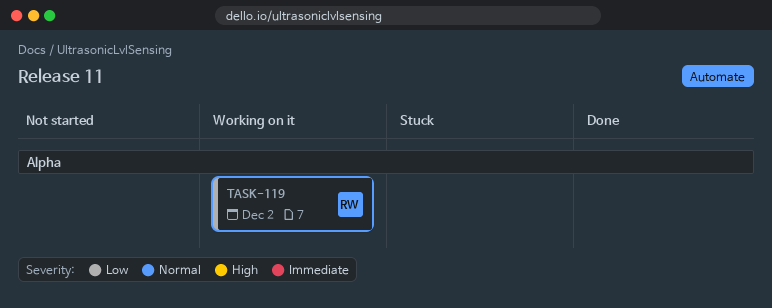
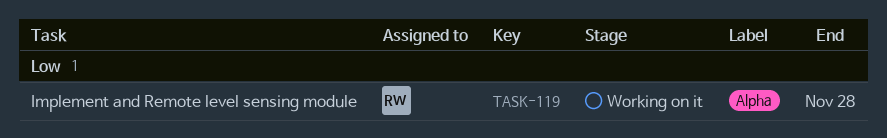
TASK-119, due: Dec 2 -> Nov 28

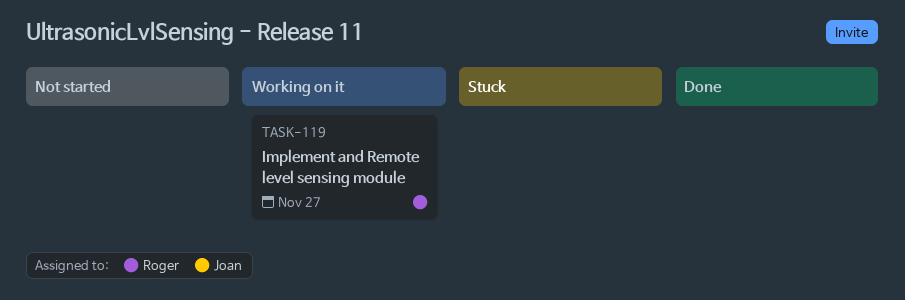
TASK-119, due: Nov 28 -> Nov 27

